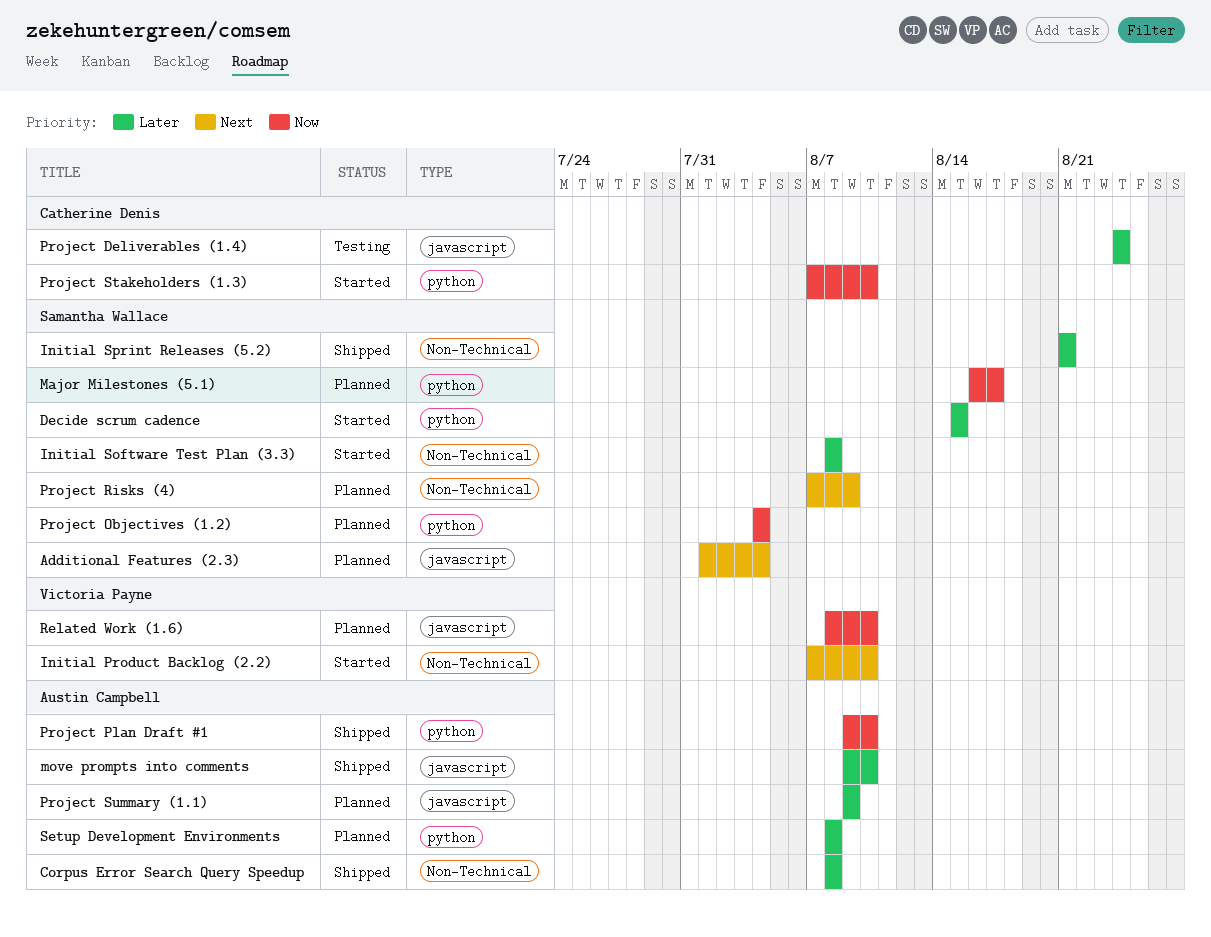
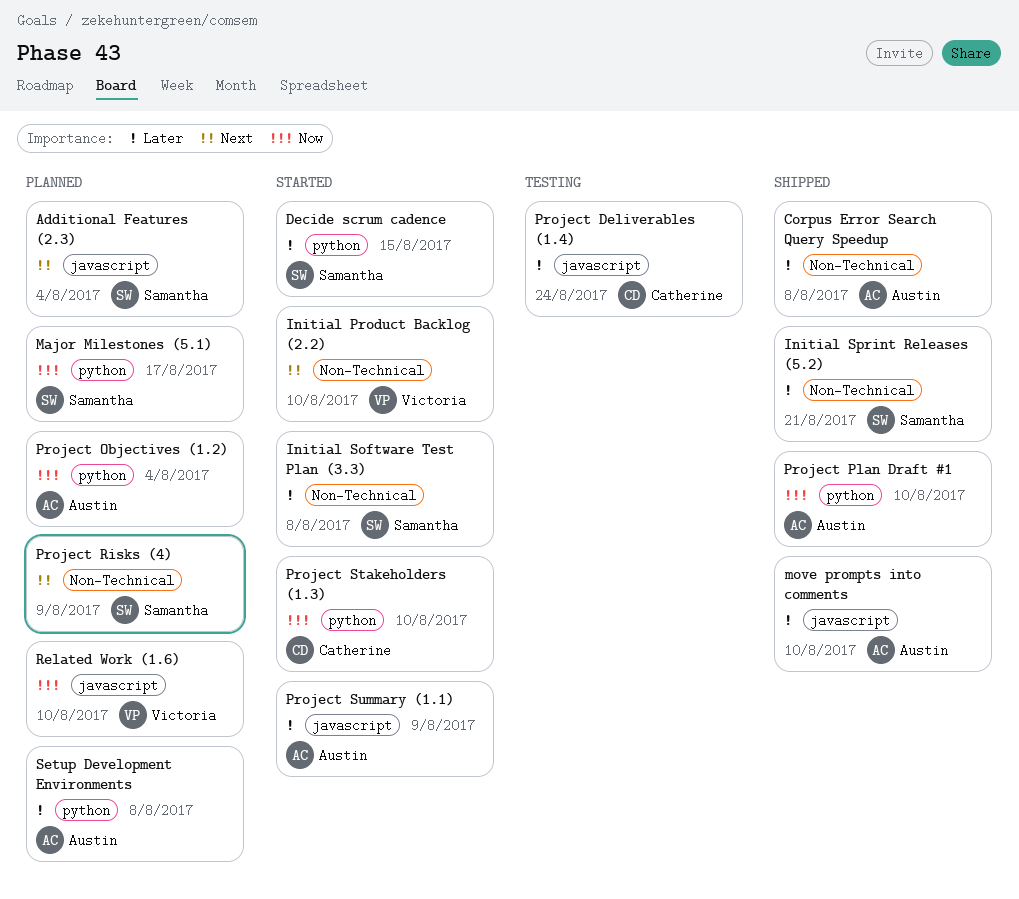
Project Objectives (1.2), owner: Samantha Wallace -> Austin Campbell
Project Summary (1.1), status: Planned -> Started

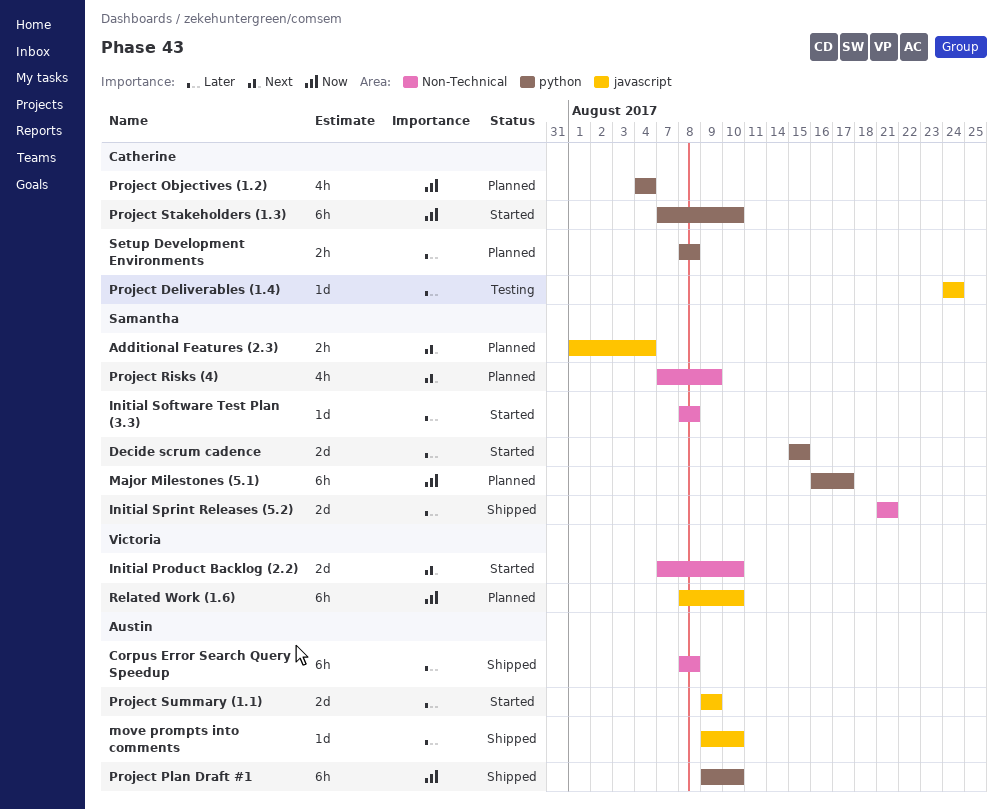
Project Objectives (1.2), owner: Austin -> Catherine
Setup Development Environments, owner: Austin -> Catherine

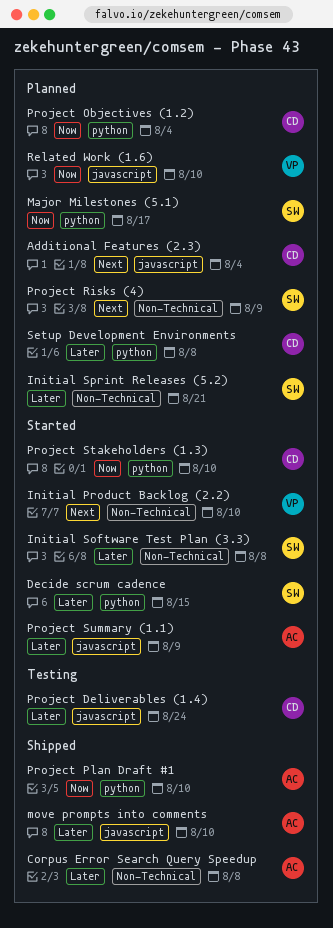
Additional Features (2.3), owner: Samantha -> Catherine
Initial Sprint Releases (5.2), status: Shipped -> Planned

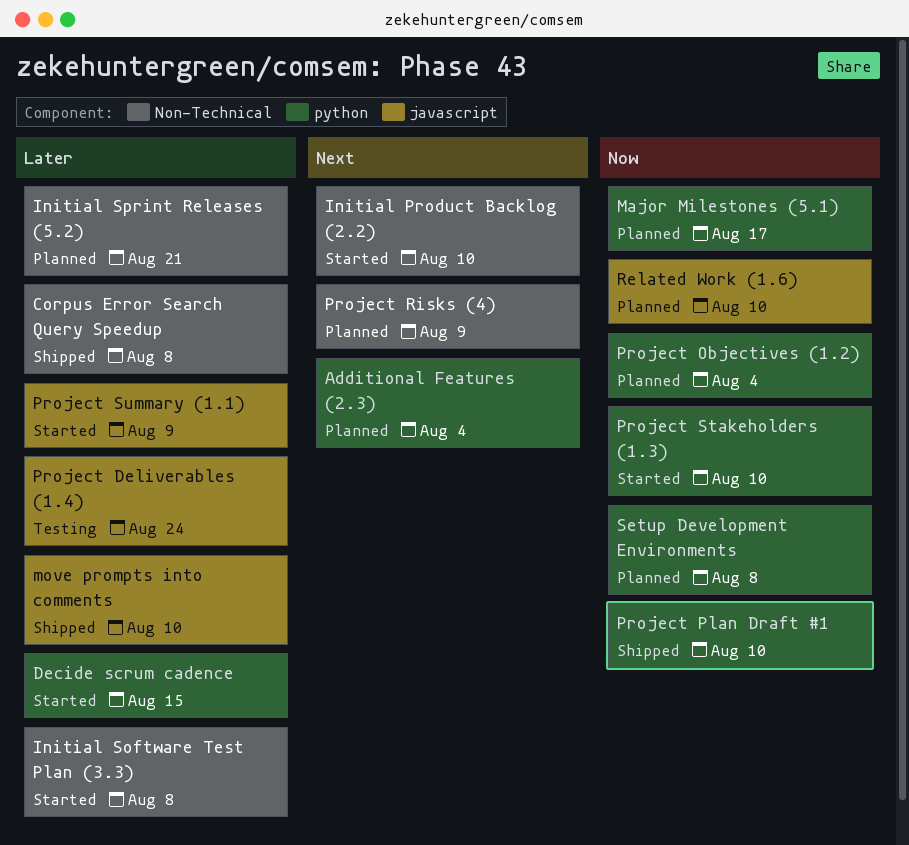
Additional Features (2.3), label: javascript -> python
Setup Development Environments, priority: Later -> Now

